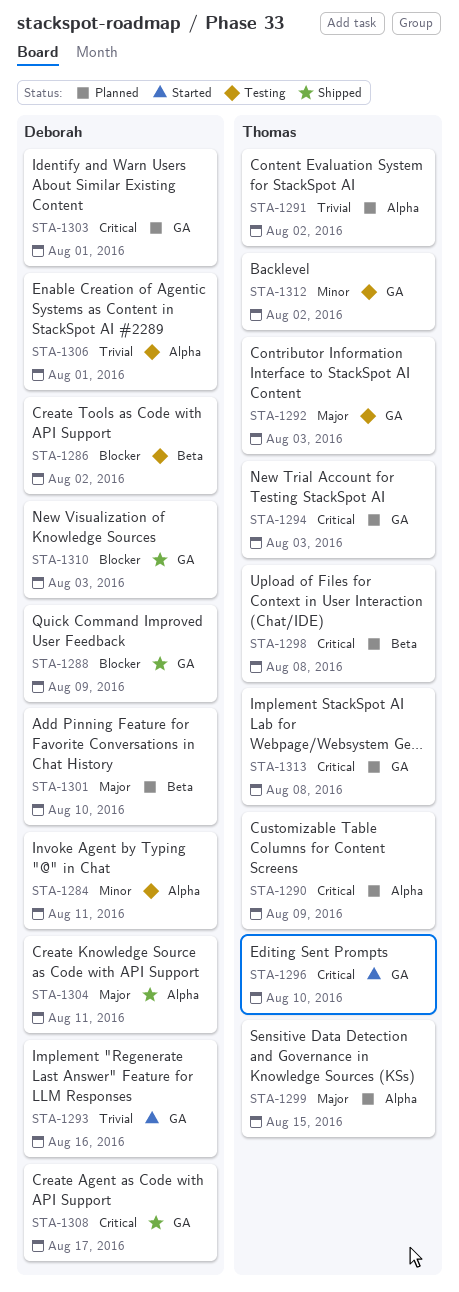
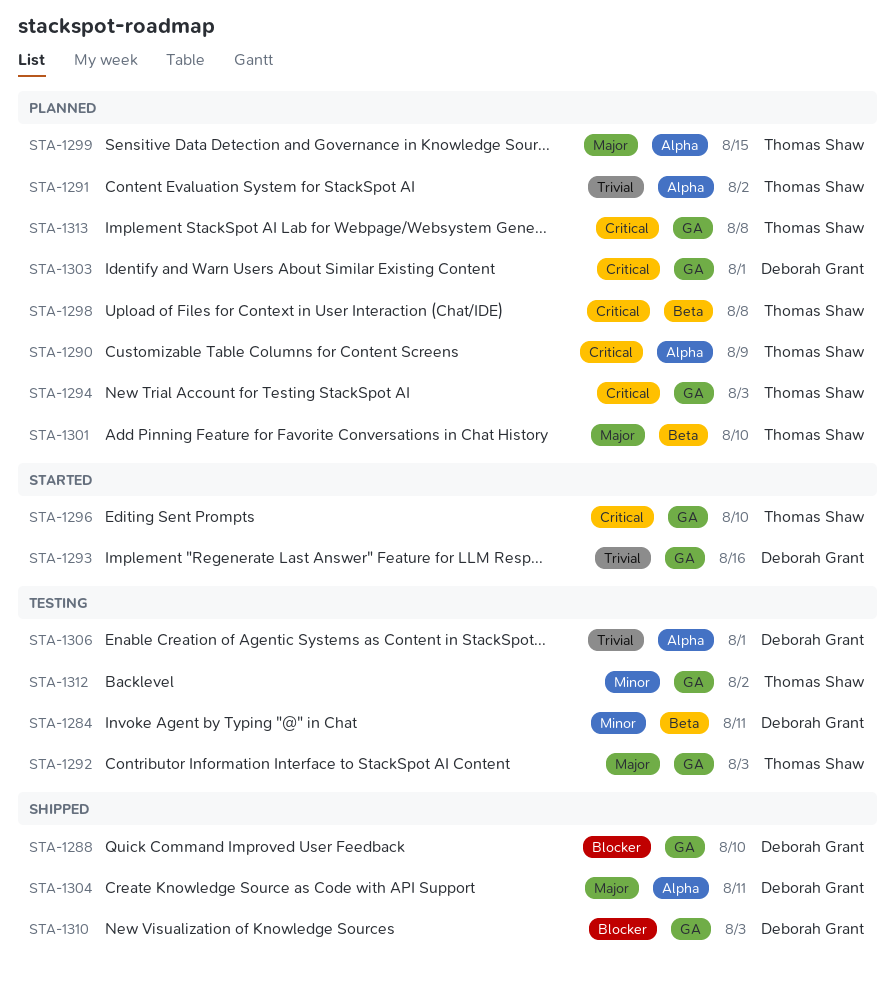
STA-1284, label: Alpha -> Beta
STA-1286: present -> none
STA-1288, due: Aug 9 -> Aug 10
STA-1301, owner: Deborah Grant -> Thomas Shaw
STA-1308: present -> none

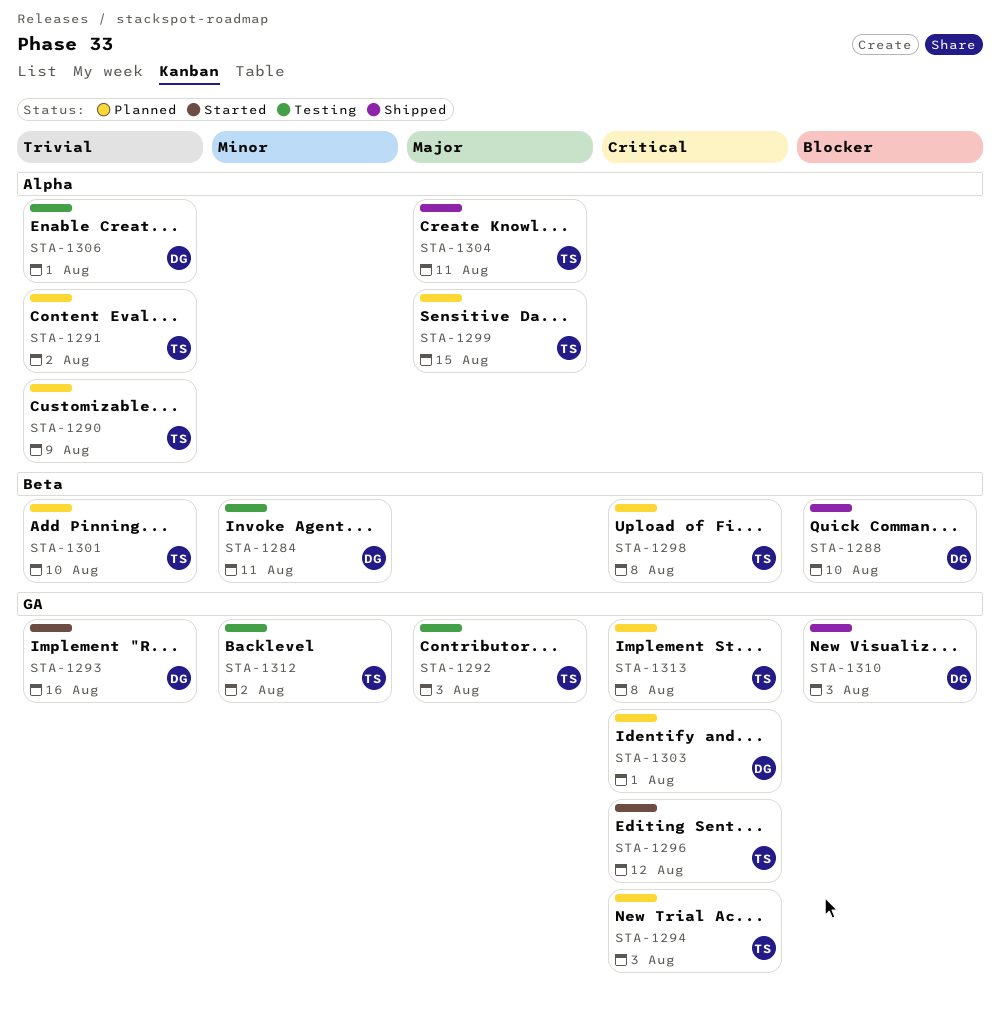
STA-1288, label: GA -> Beta
STA-1290, priority: Critical -> Trivial
STA-1296, due: Aug 10 -> Aug 12
STA-1301, priority: Major -> Trivial
STA-1304, owner: Deborah Grant -> Thomas Shaw

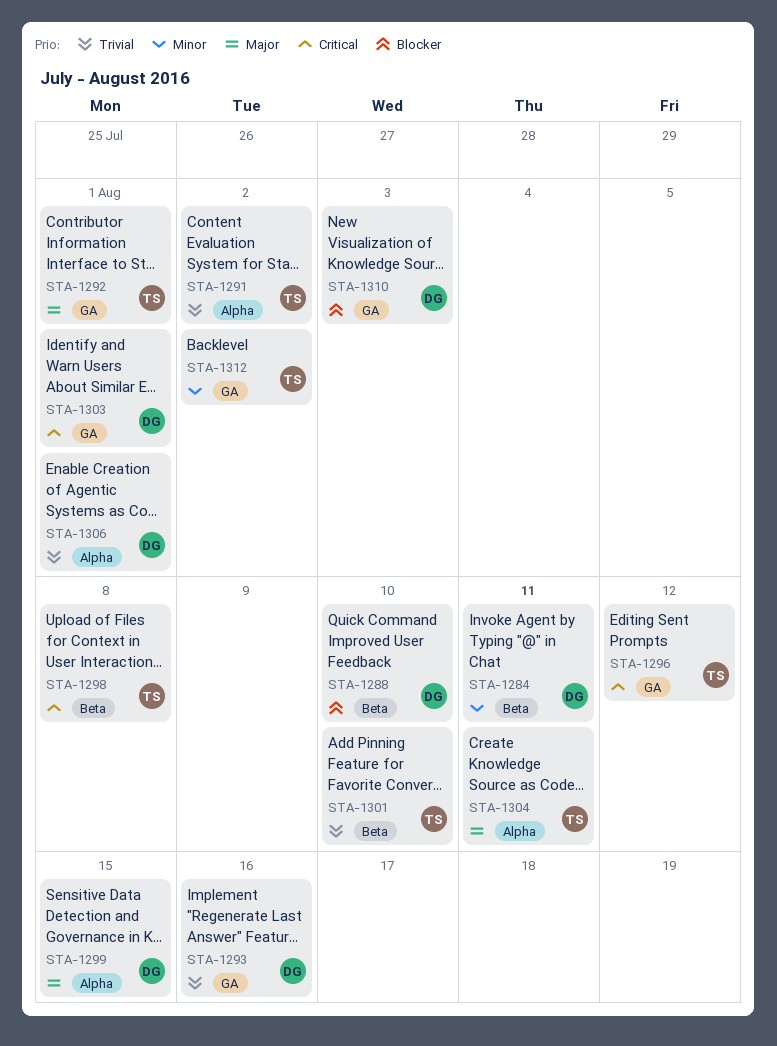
STA-1290: present -> none
STA-1292, due: Aug 3 -> Aug 1
STA-1294: present -> none
STA-1299, owner: TS -> DG
STA-1313: present -> none

